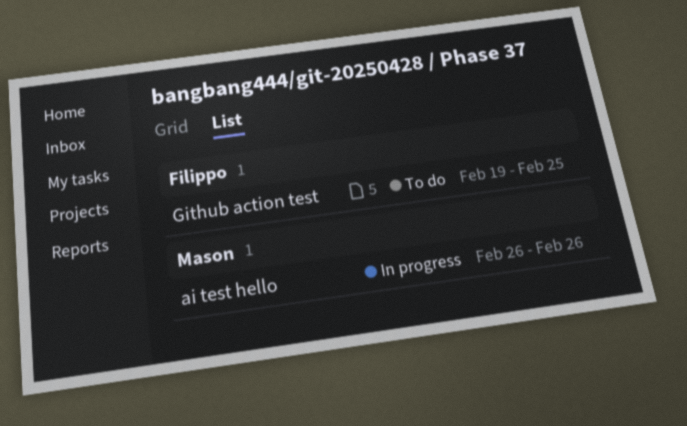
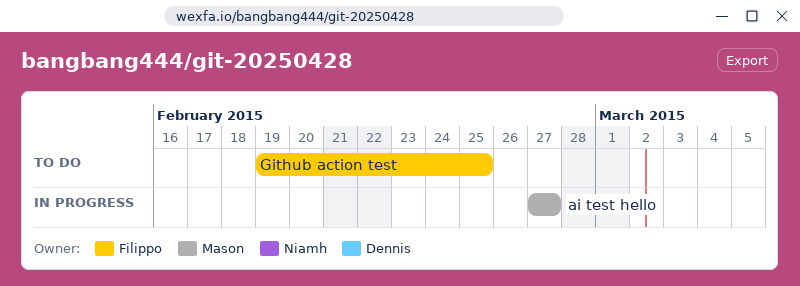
ai test hello, start: Feb 26 -> Feb 27
ai test hello, due: Feb 26 -> Feb 27

